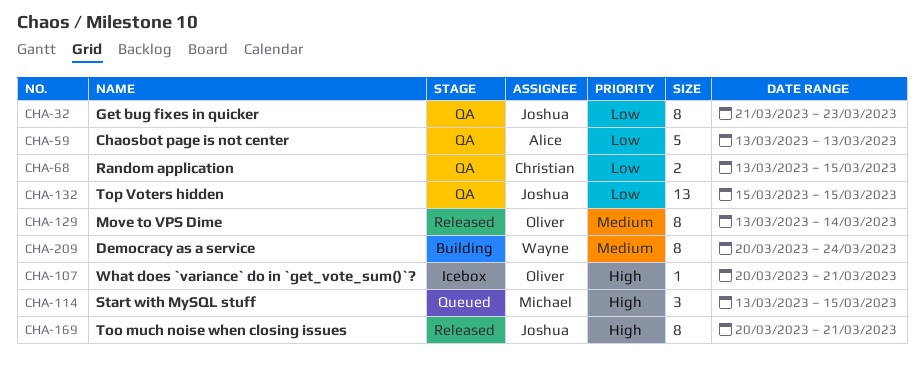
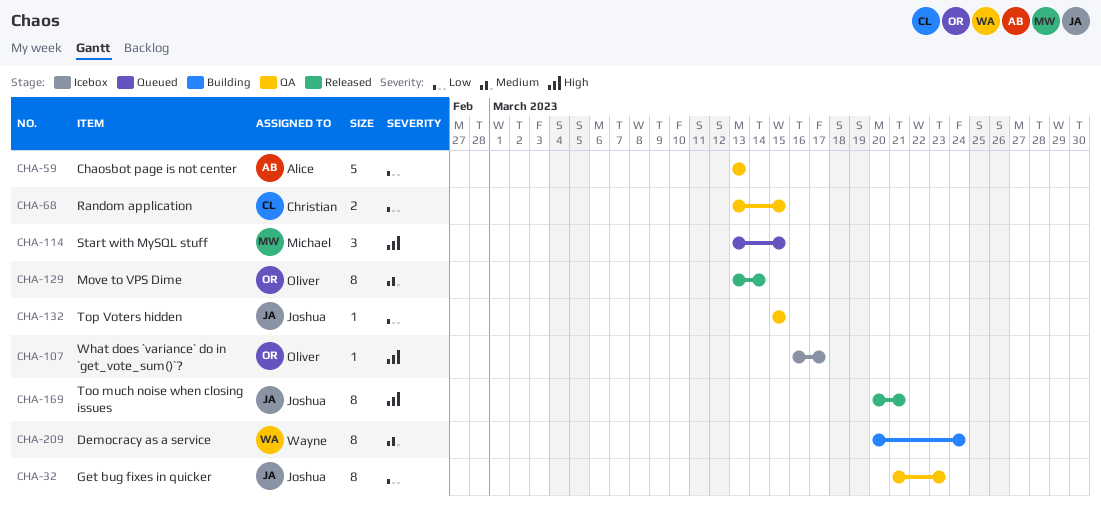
CHA-107, start: Mar 20 -> Mar 16
CHA-107, due: Mar 21 -> Mar 17
CHA-132, estimate: 13 -> 1

